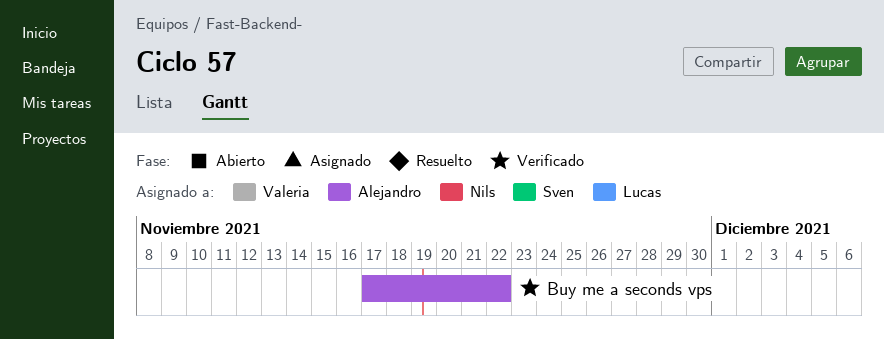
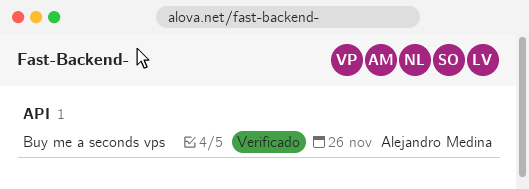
Buy me a seconds vps, due: Nov 22 -> Nov 26

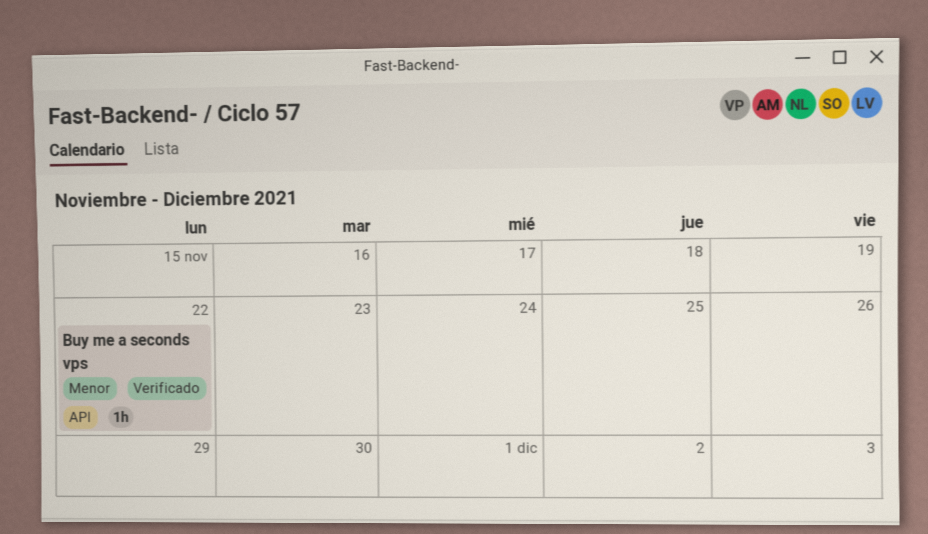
Buy me a seconds vps, due: Nov 26 -> Nov 22

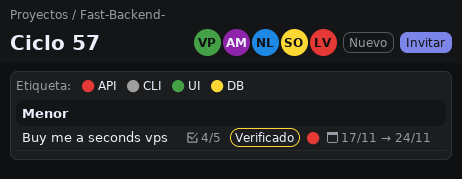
Buy me a seconds vps, due: Nov 22 -> Nov 24

